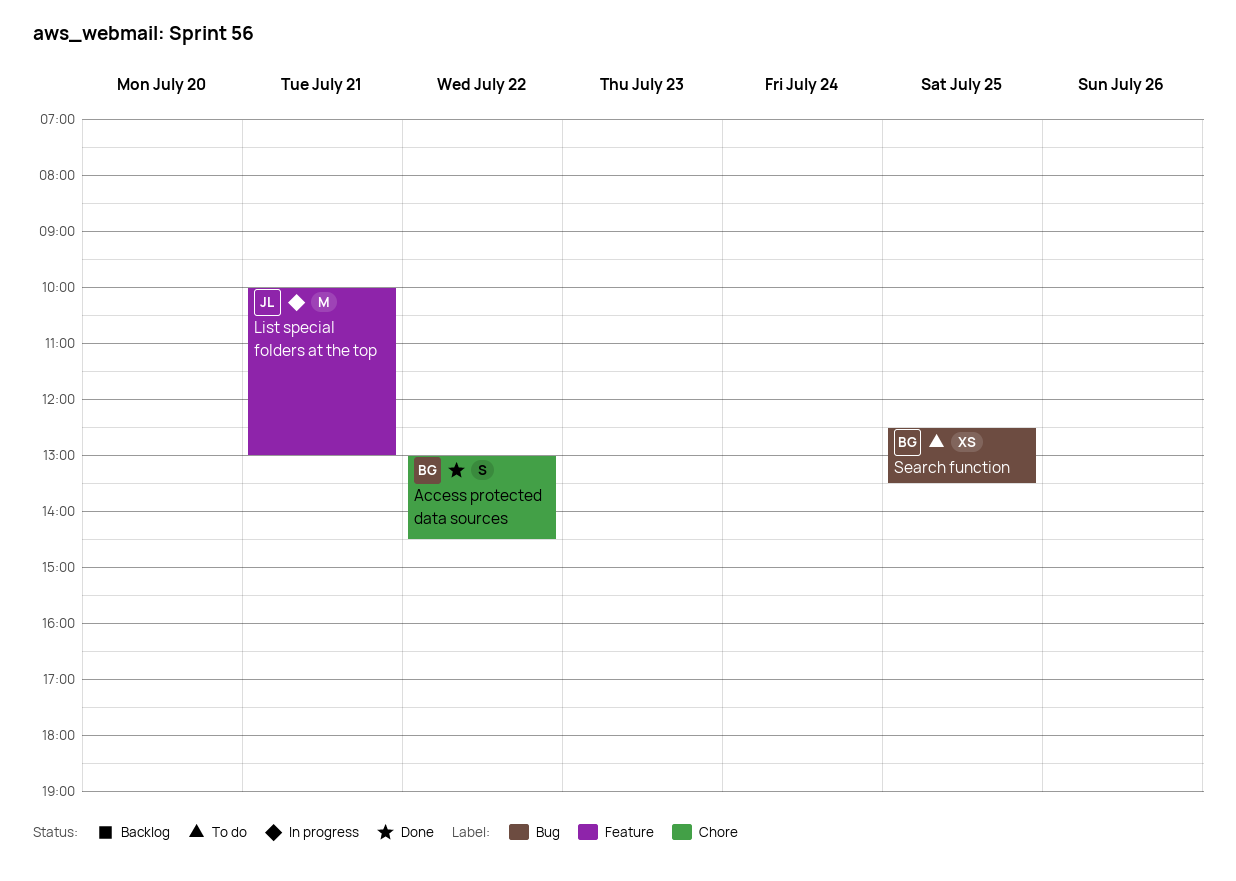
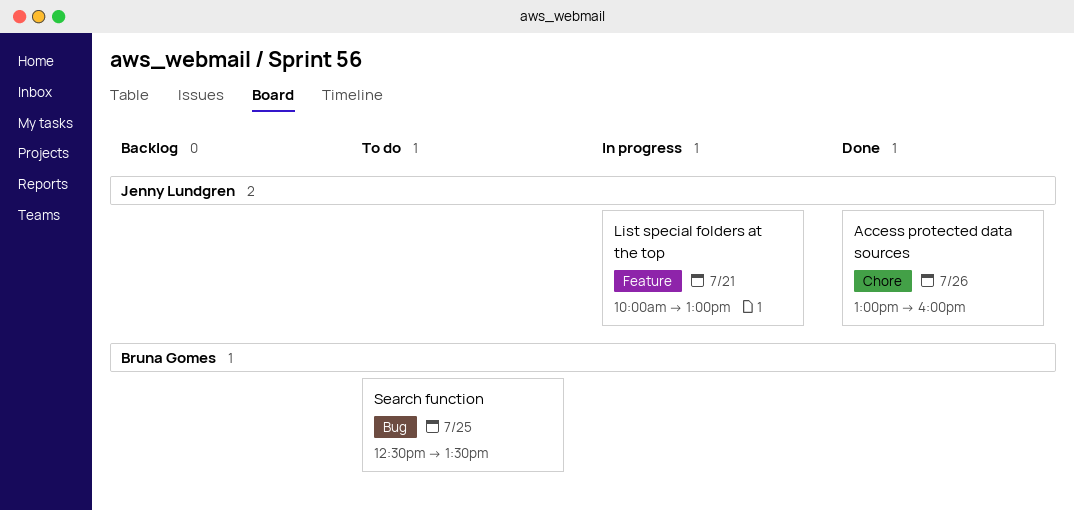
Access protected data sources, owner: Bruna Gomes -> Jenny Lundgren
Access protected data sources, day: Jul 22 -> Jul 26
Access protected data sources, ends: 14:30 -> 16:00

